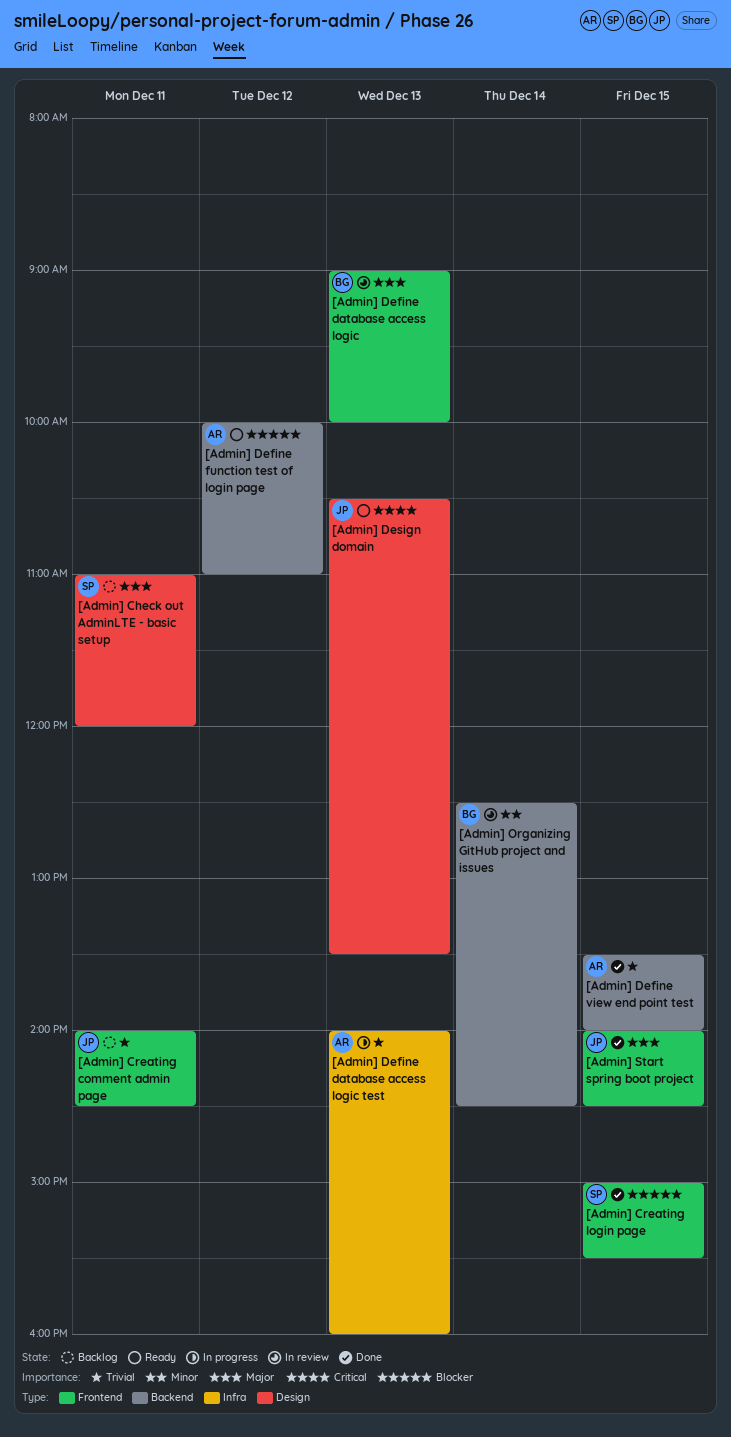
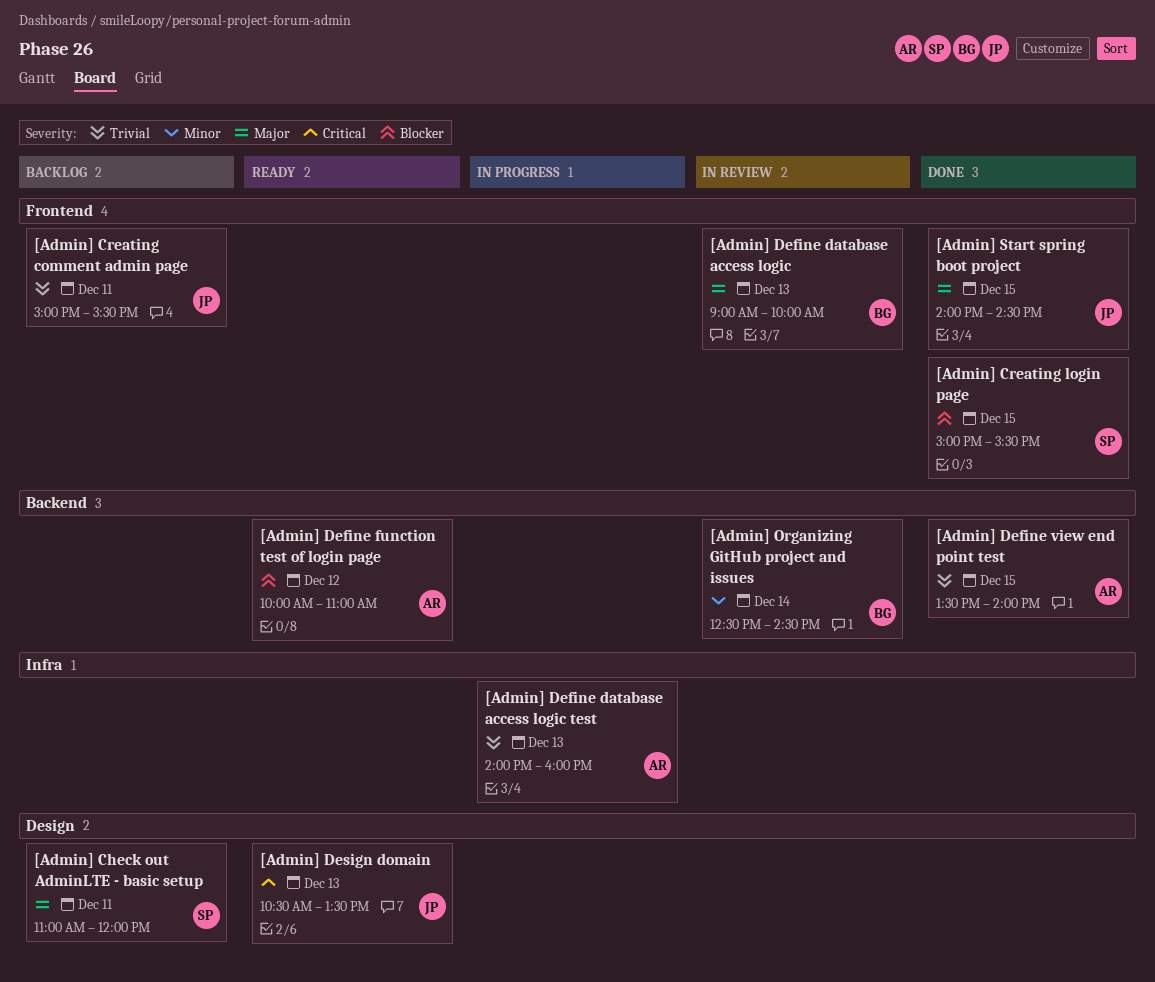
[Admin] Creating comment admin page, begins: 14:00 -> 15:00
[Admin] Creating comment admin page, ends: 14:30 -> 15:30

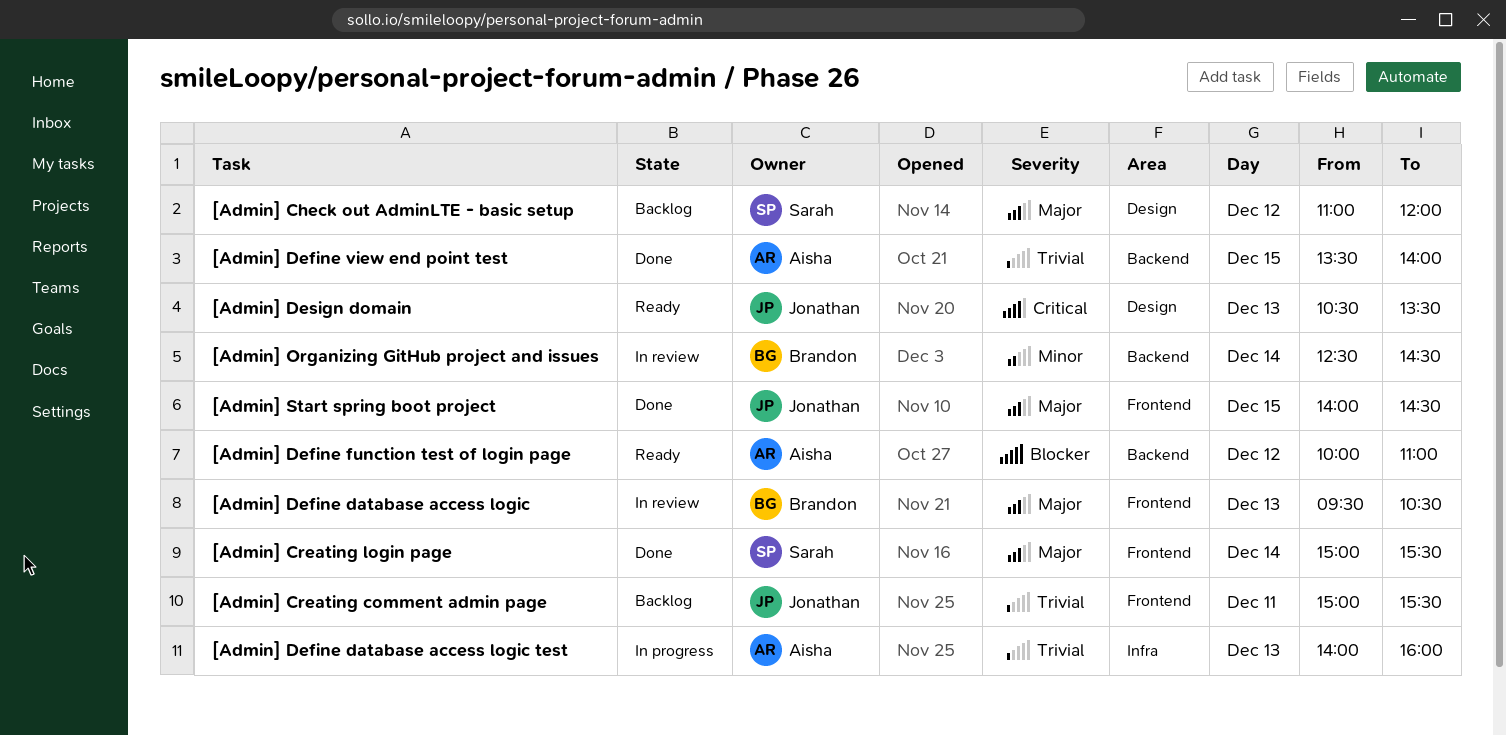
[Admin] Check out AdminLTE - basic setup, day: Dec 11 -> Dec 12
[Admin] Creating login page, priority: Blocker -> Major
[Admin] Creating login page, day: Dec 15 -> Dec 14
[Admin] Define database access logic, begins: 09:00 -> 09:30
[Admin] Define database access logic, ends: 10:00 -> 10:30

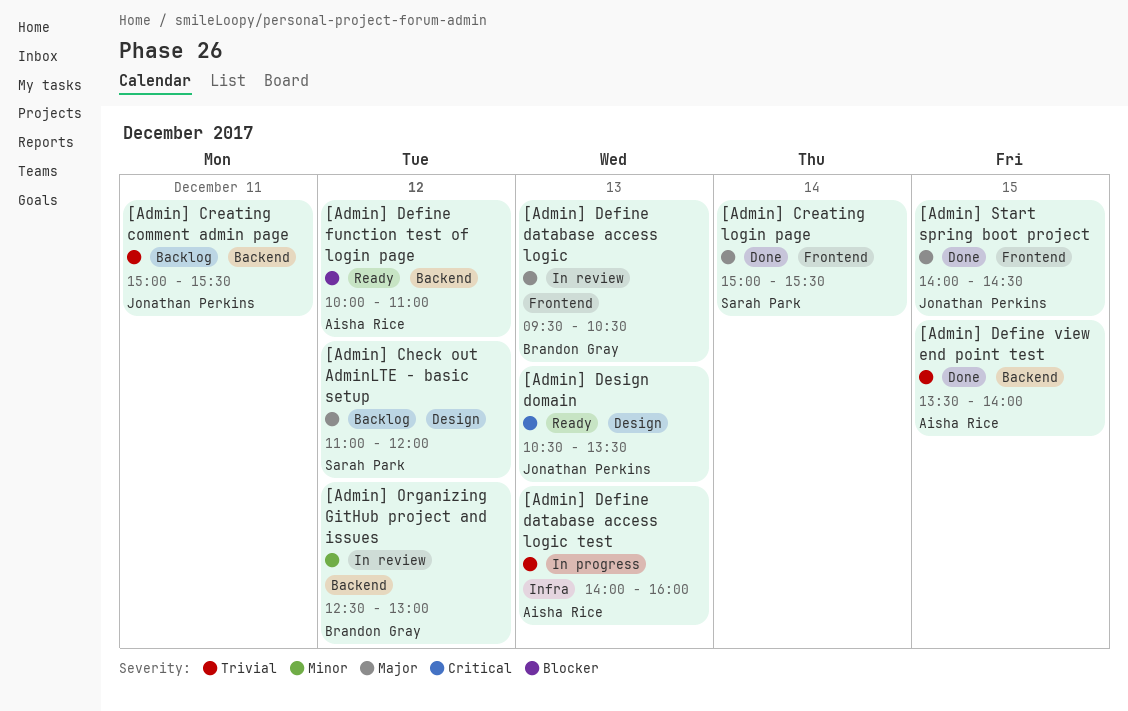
[Admin] Creating comment admin page, label: Frontend -> Backend
[Admin] Organizing GitHub project and issues, day: Dec 14 -> Dec 12
[Admin] Organizing GitHub project and issues, ends: 14:30 -> 13:00

